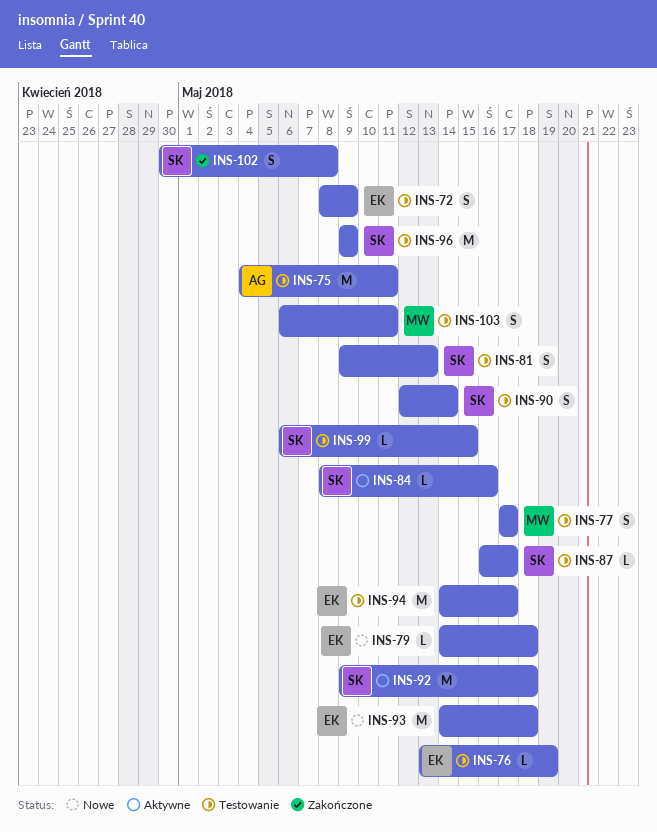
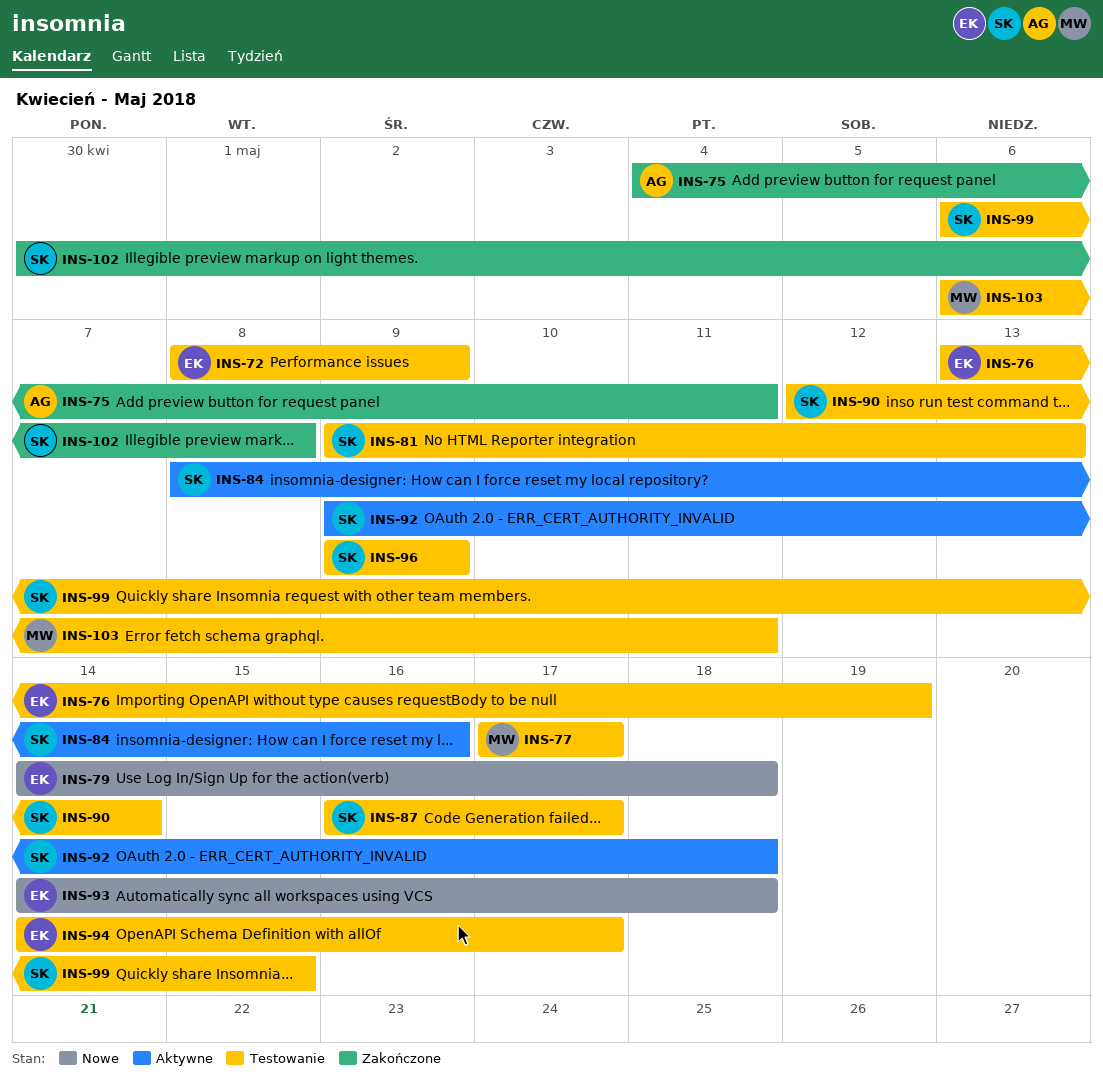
INS-75, status: Testowanie -> Zakończone

